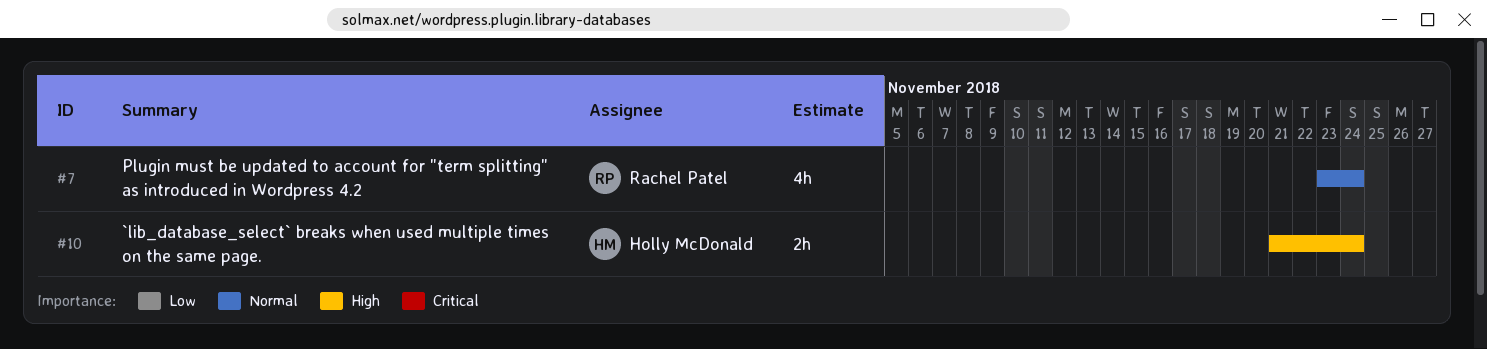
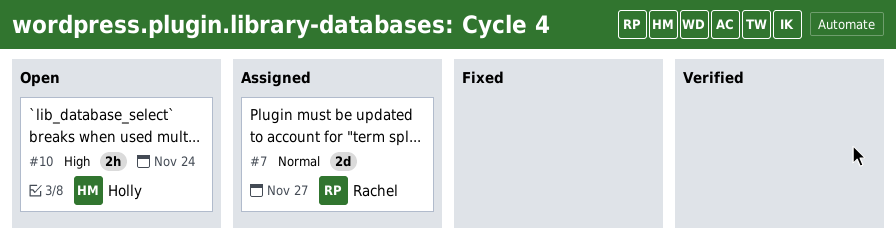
#7, estimate: 4h -> 2d
#7, due: Nov 24 -> Nov 27

